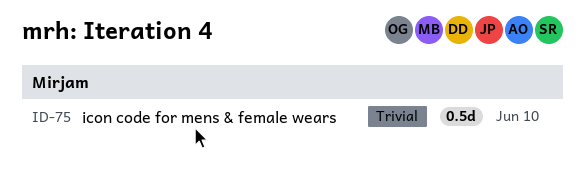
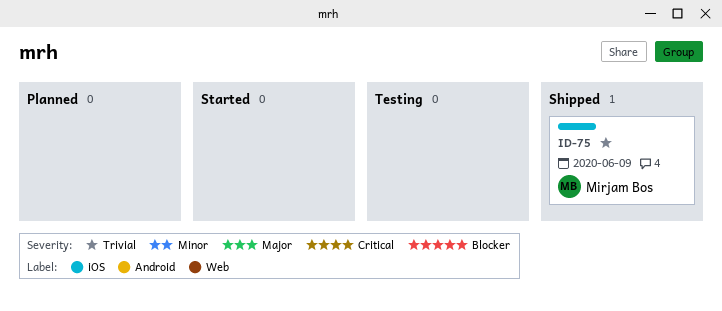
ID-75, due: Jun 10 -> Jun 9

